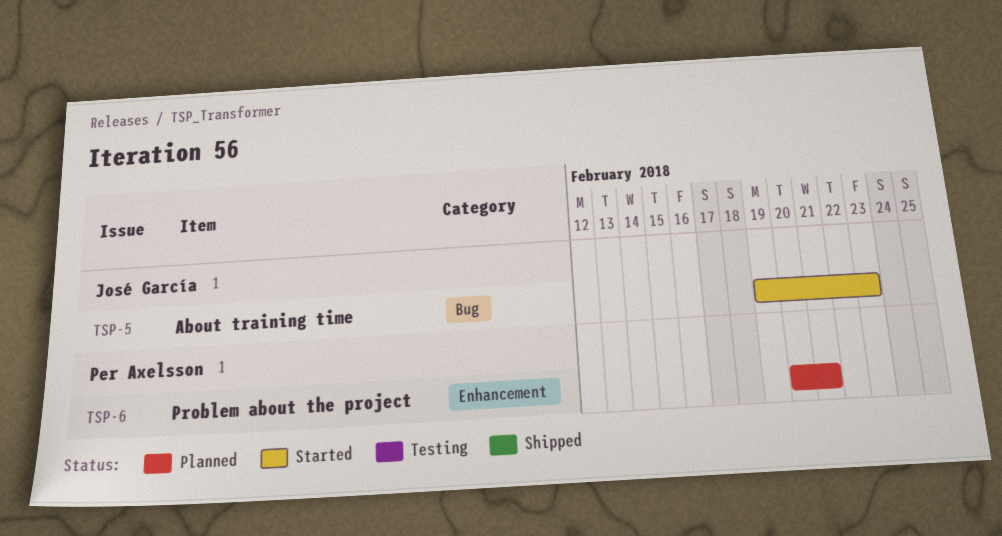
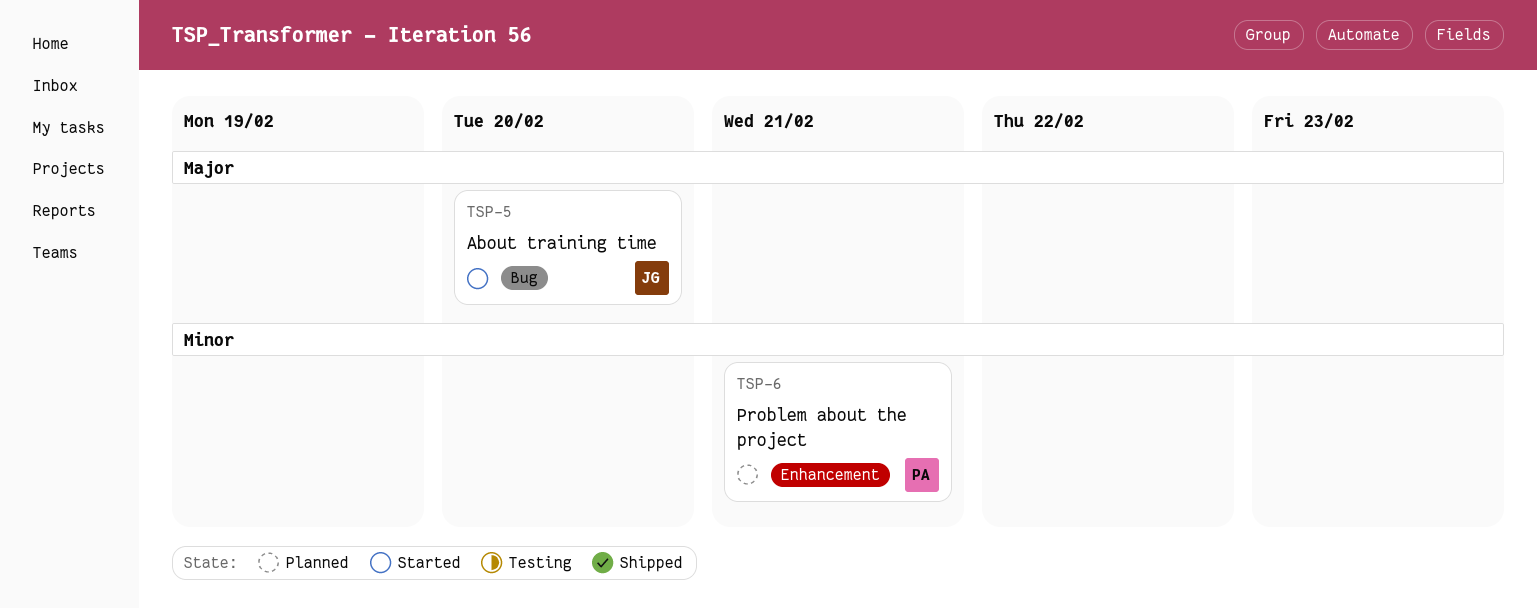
TSP-5, due: Feb 23 -> Feb 20

